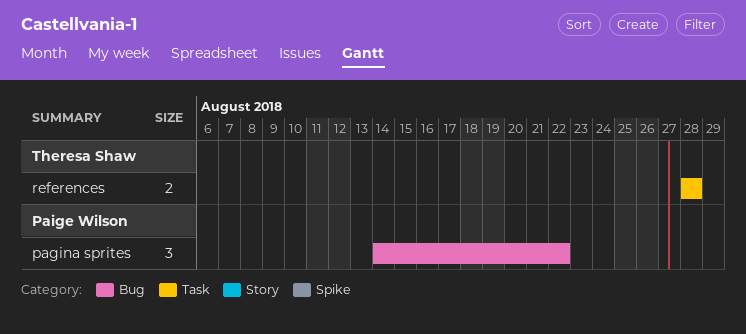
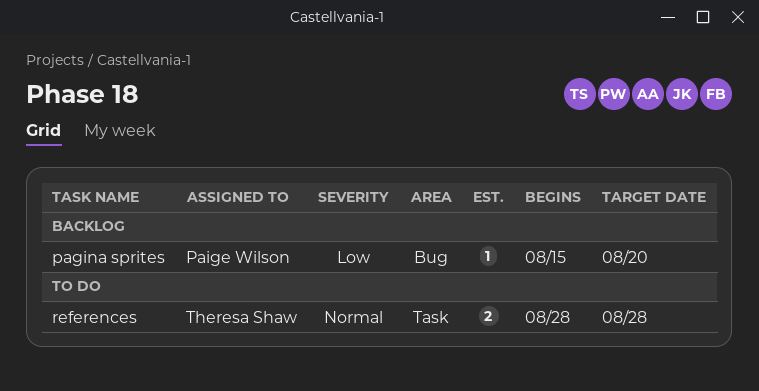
pagina sprites, estimate: 3 -> 1
pagina sprites, start: Aug 14 -> Aug 15
pagina sprites, due: Aug 22 -> Aug 20

